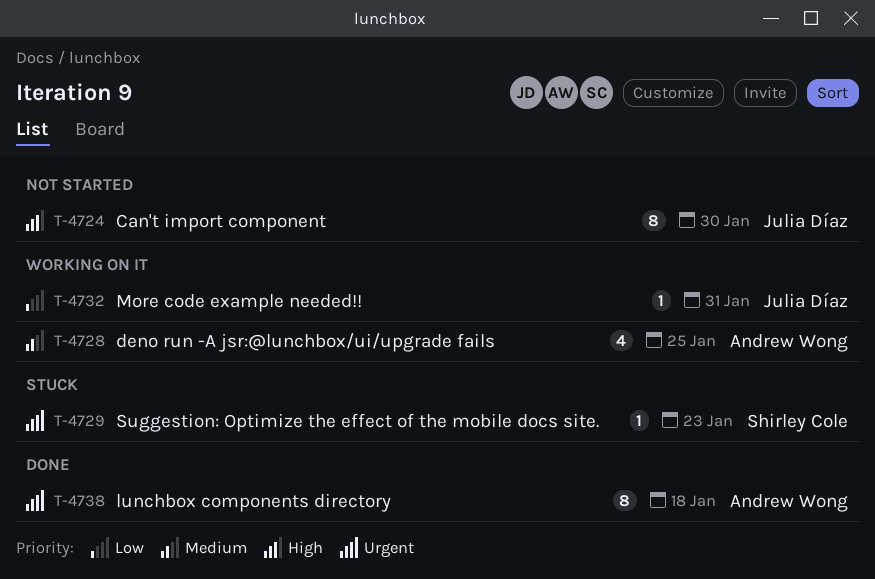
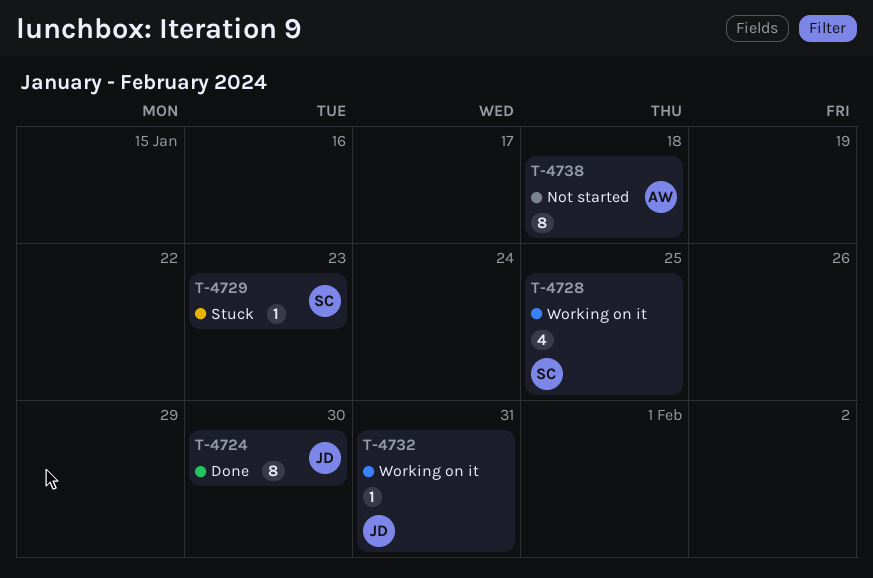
T-4724, status: Not started -> Done
T-4728, owner: Andrew Wong -> Shirley Cole
T-4738, status: Done -> Not started

